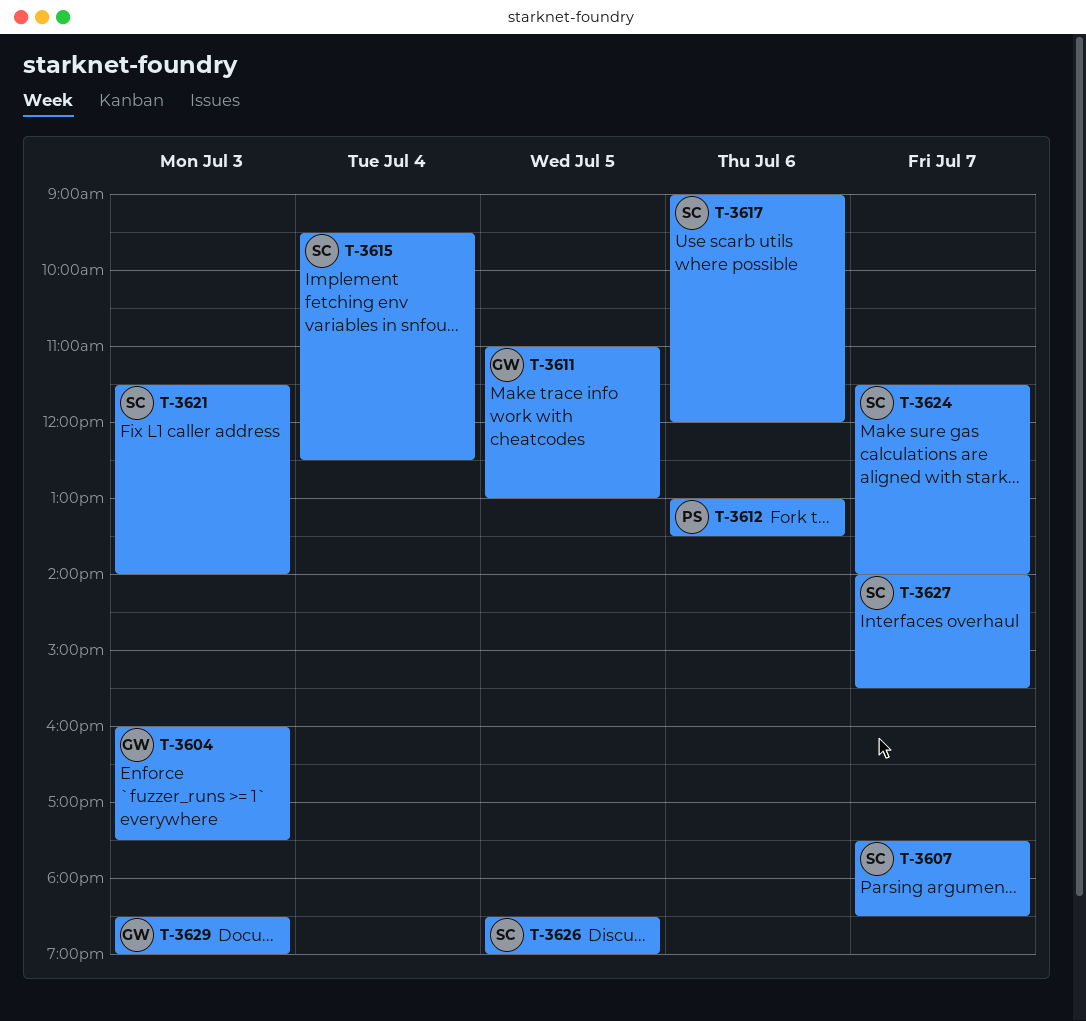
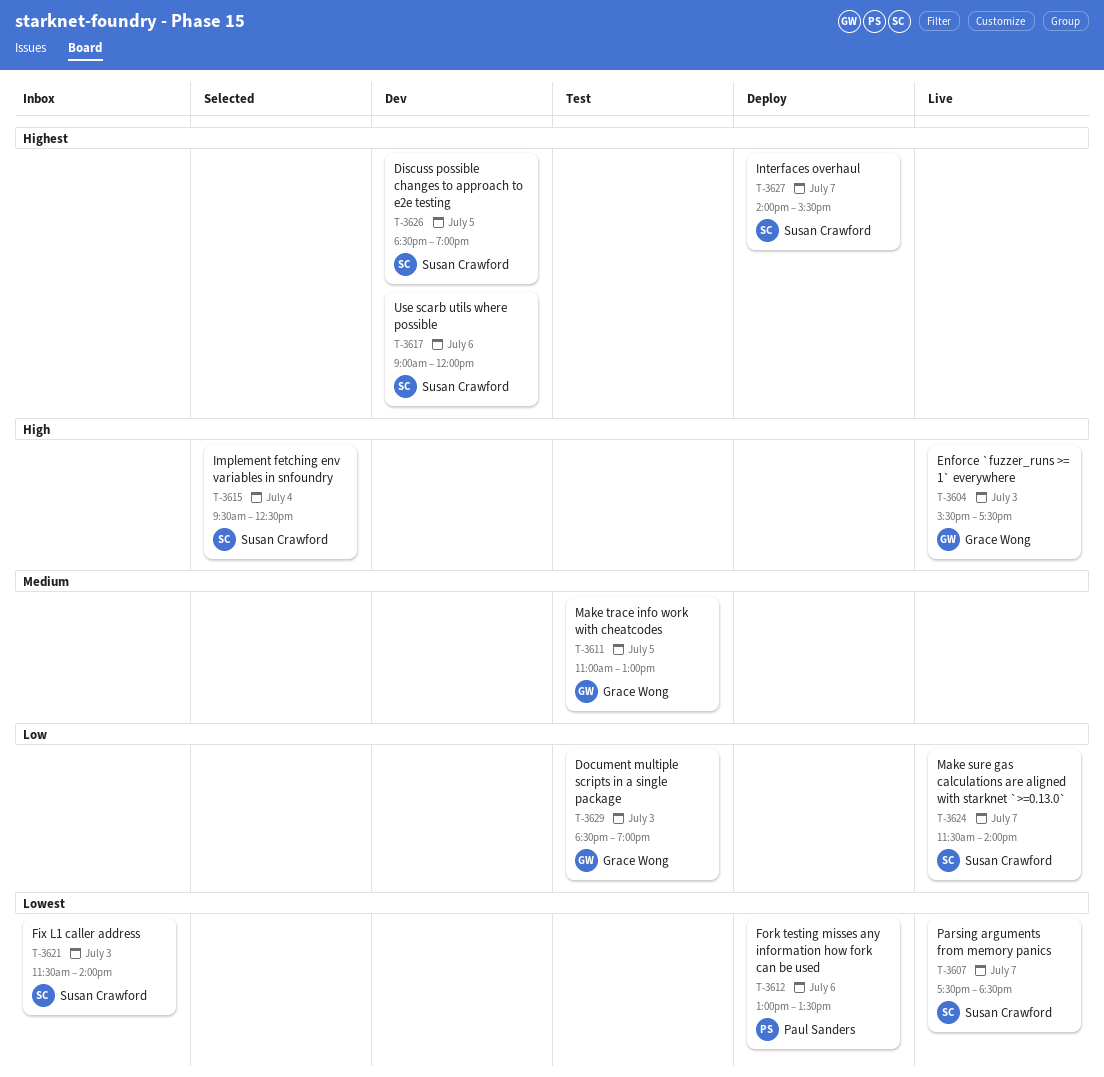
T-3604, begins: 16:00 -> 15:30

